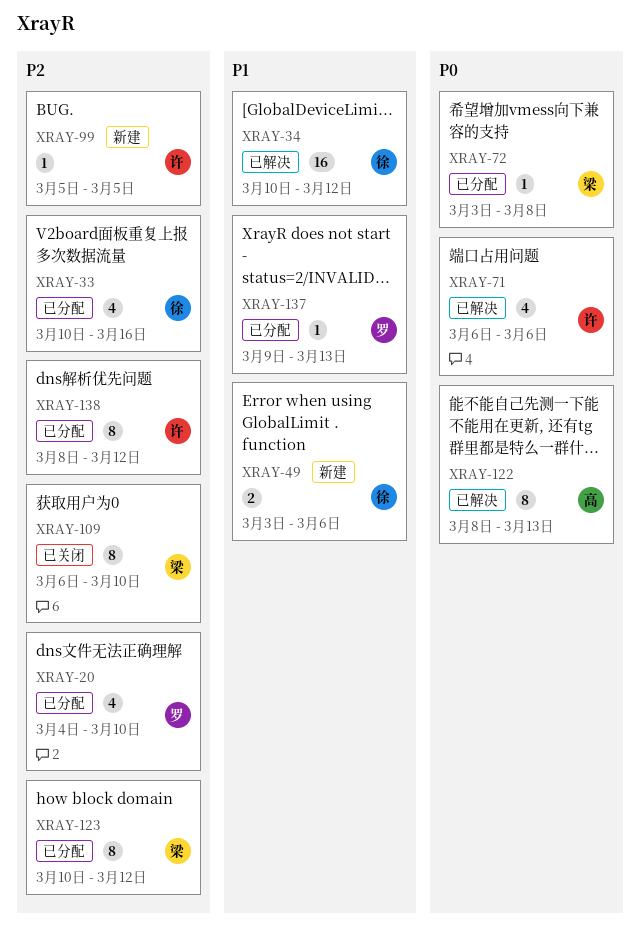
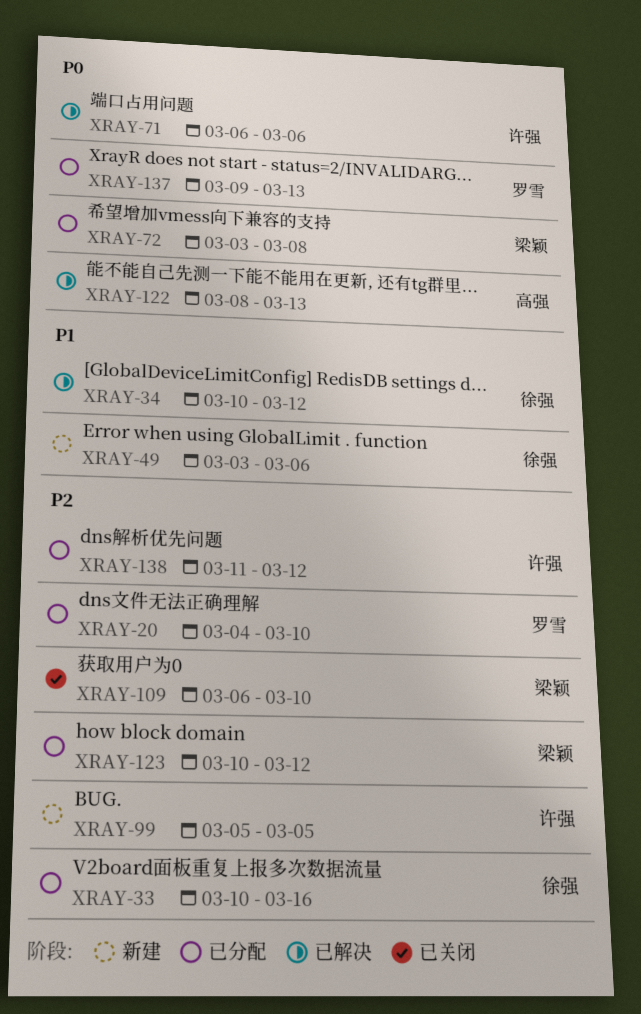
XRAY-137, priority: P1 -> P0
XRAY-138, start: Mar 8 -> Mar 11

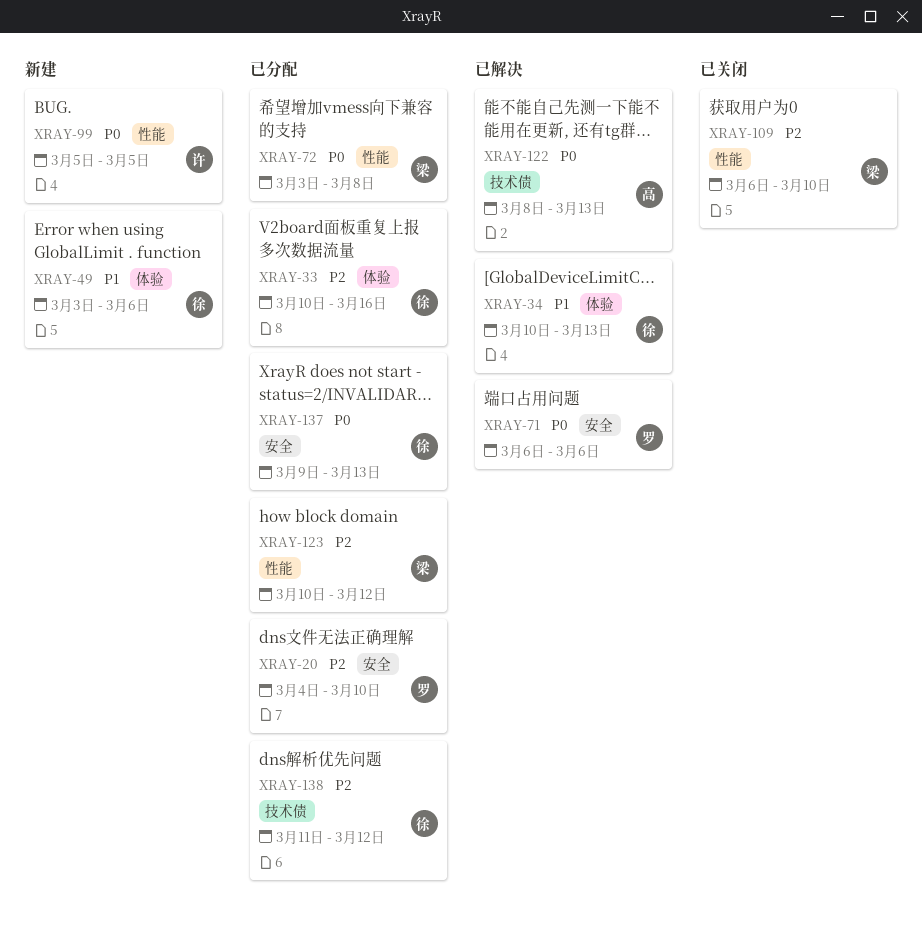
XRAY-34, due: Mar 12 -> Mar 13
XRAY-71, owner: 许强 -> 罗雪
XRAY-99, priority: P2 -> P0
XRAY-137, owner: 罗雪 -> 徐强
XRAY-138, owner: 许强 -> 徐强

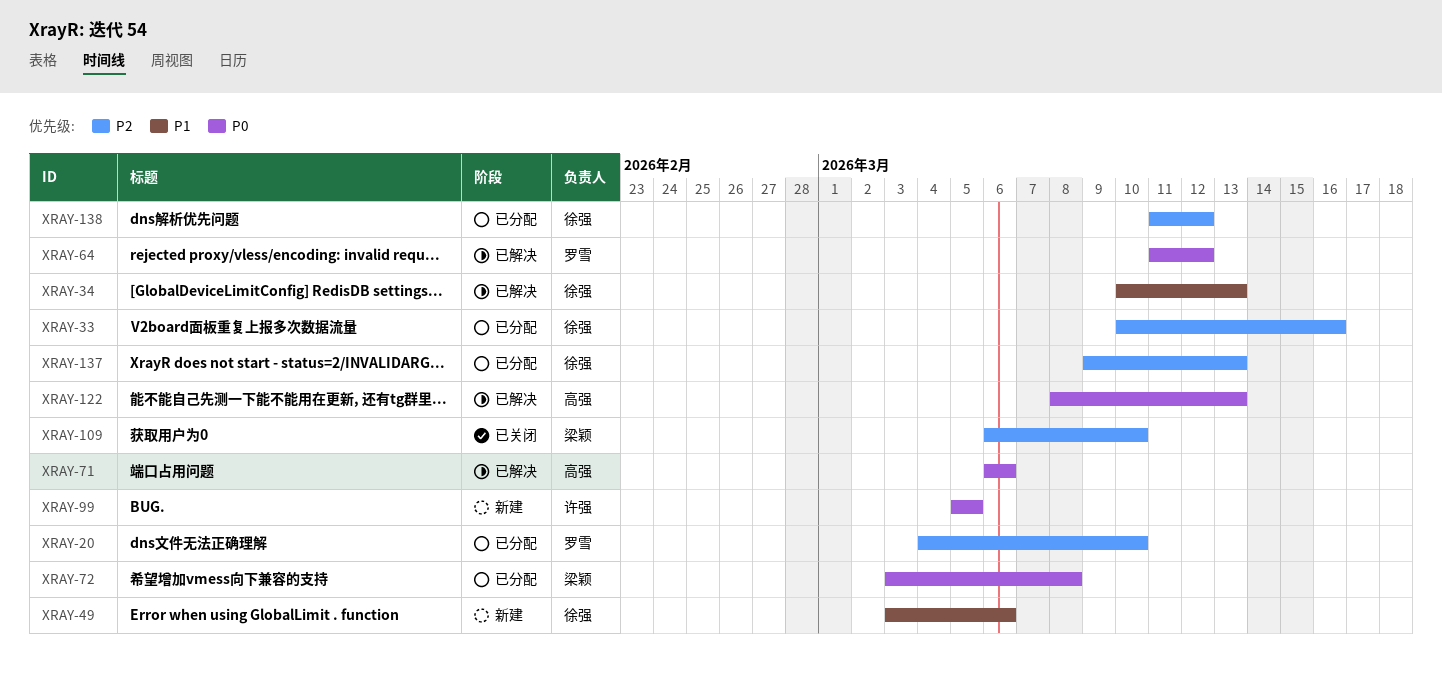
XRAY-64: none -> present
XRAY-71, owner: 罗雪 -> 高强
XRAY-123: present -> none
XRAY-137, priority: P0 -> P2

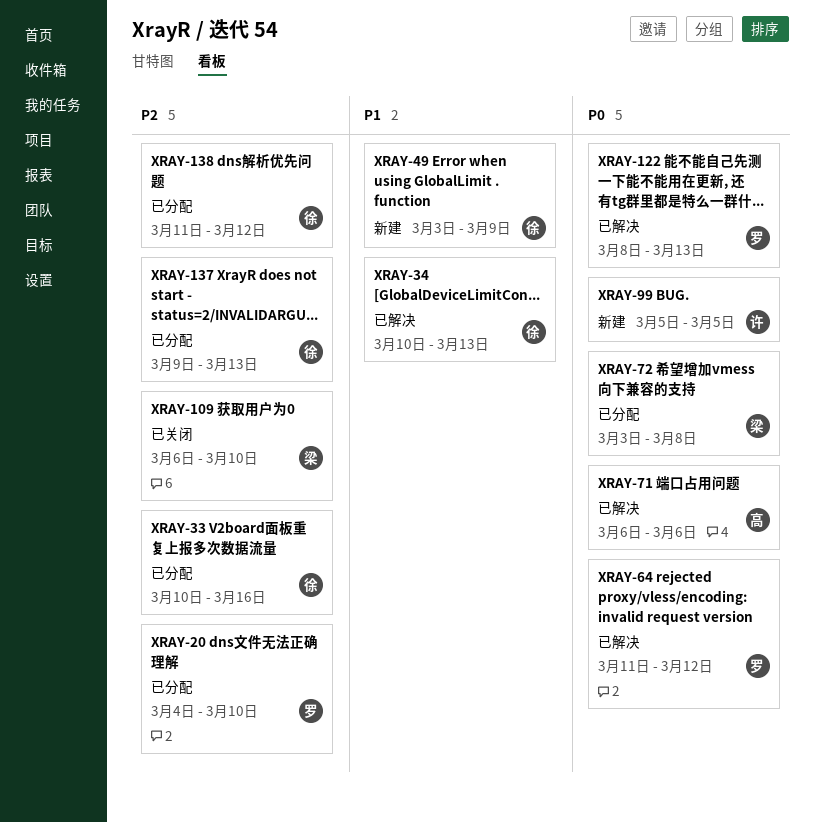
XRAY-49, due: Mar 6 -> Mar 9
XRAY-122, owner: 高强 -> 罗雪

